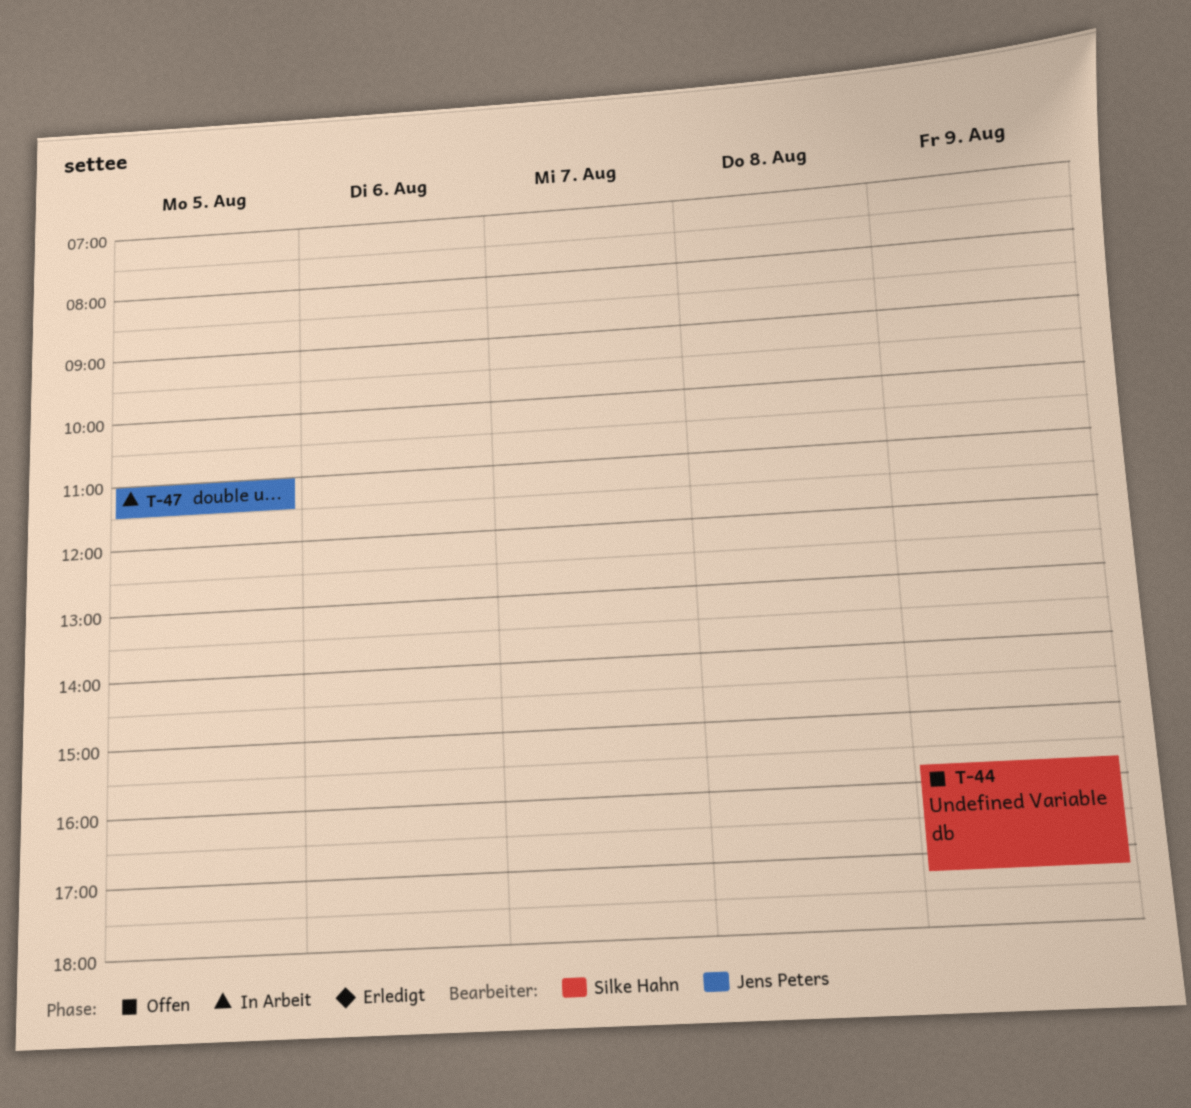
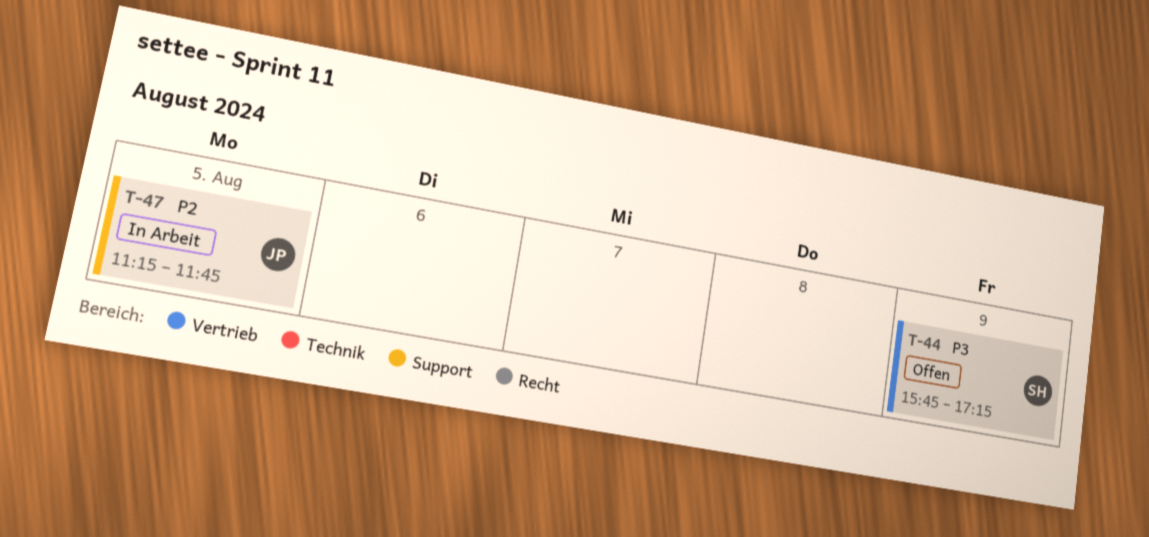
T-47, begins: 11:00 -> 11:15
T-47, ends: 11:30 -> 11:45

